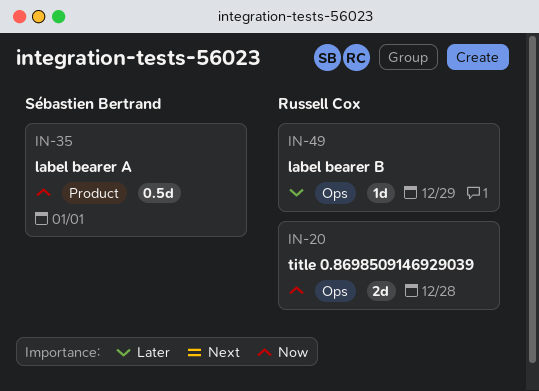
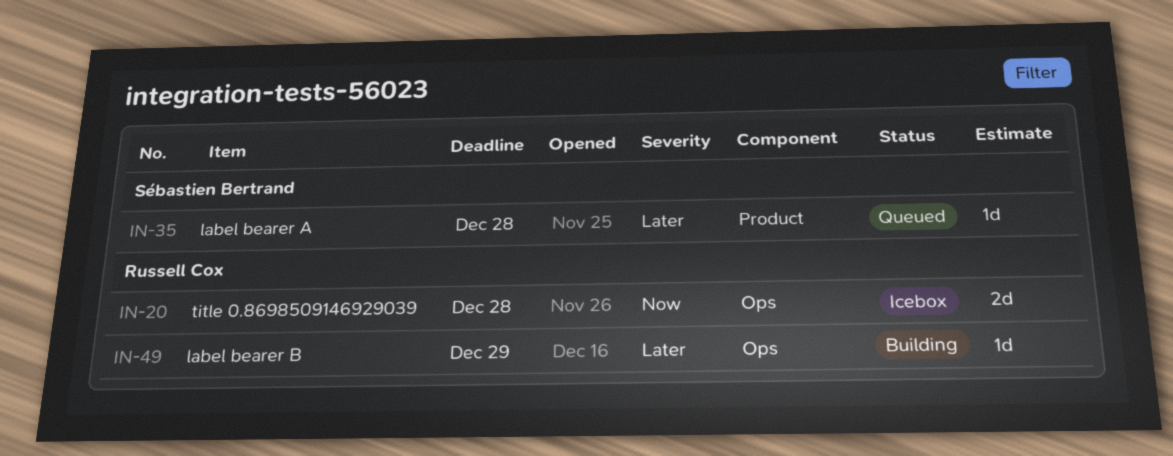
IN-35, priority: Now -> Later
IN-35, estimate: 0.5d -> 1d
IN-35, due: Jan 1 -> Dec 28

